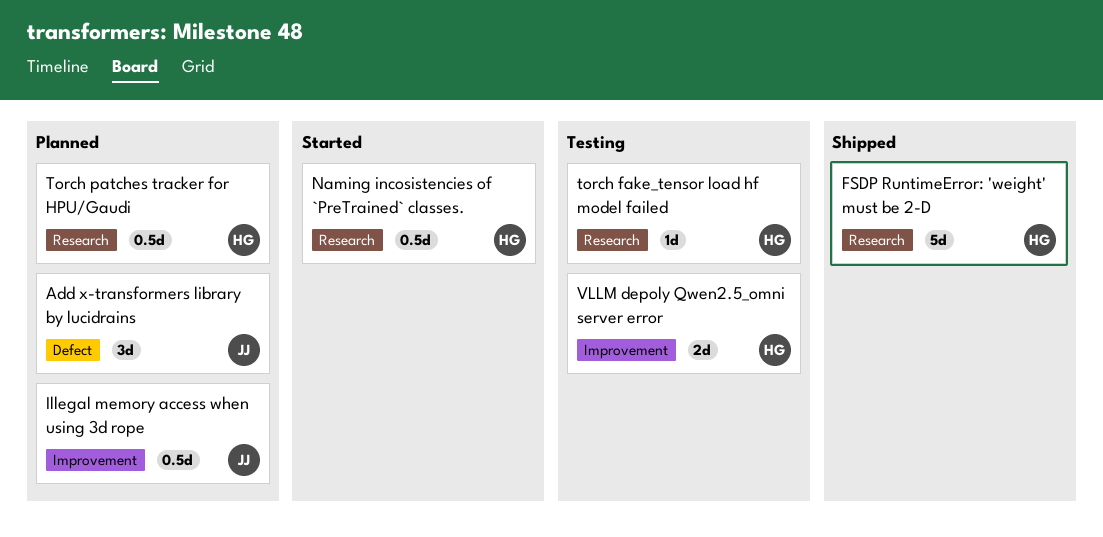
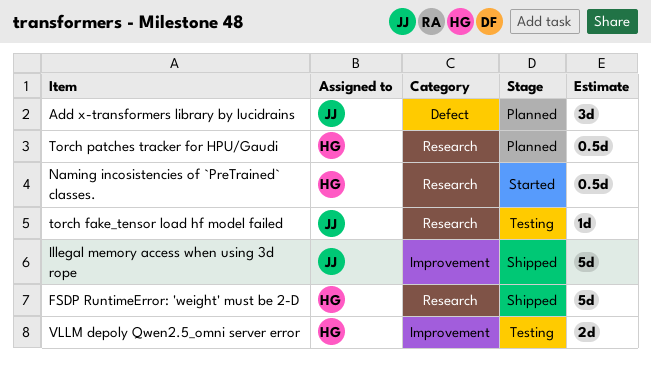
Illegal memory access when using 3d rope, status: Planned -> Shipped
Illegal memory access when using 3d rope, estimate: 0.5d -> 5d
torch fake_tensor load hf model failed, owner: HG -> JJ

